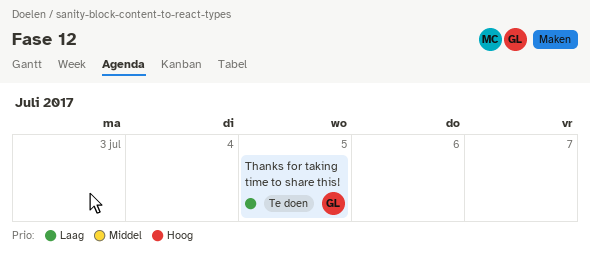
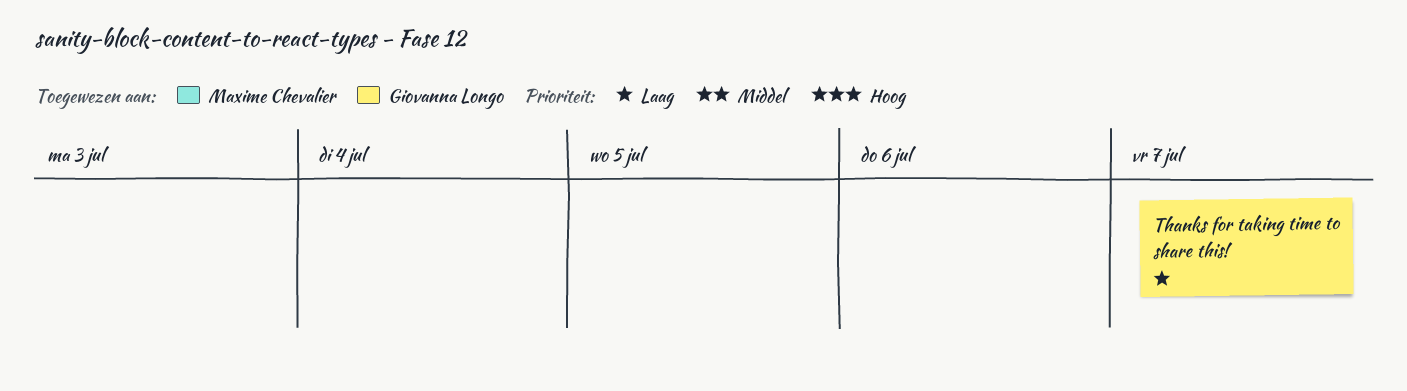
Thanks for taking time to share this!, due: Jul 5 -> Jul 7

